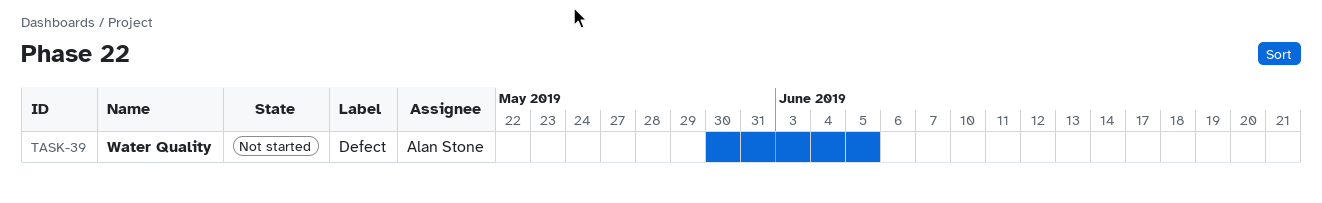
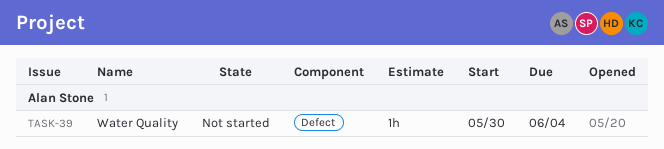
TASK-39, due: Jun 5 -> Jun 4

